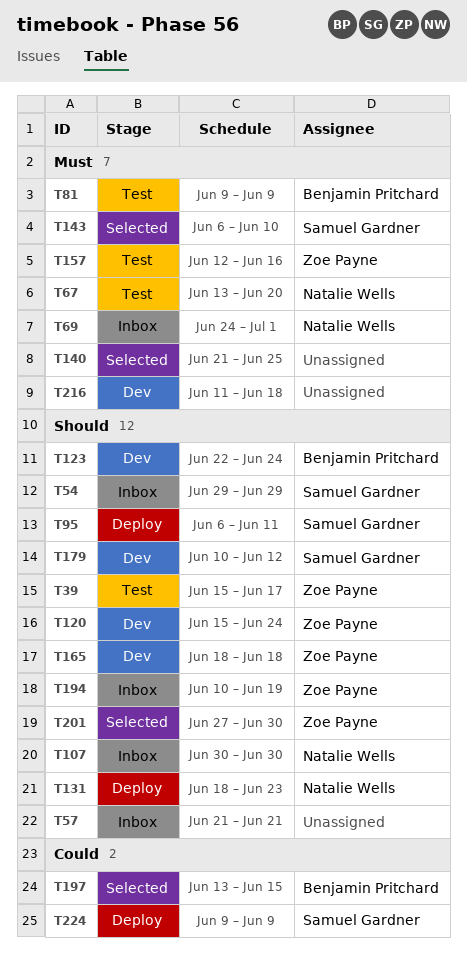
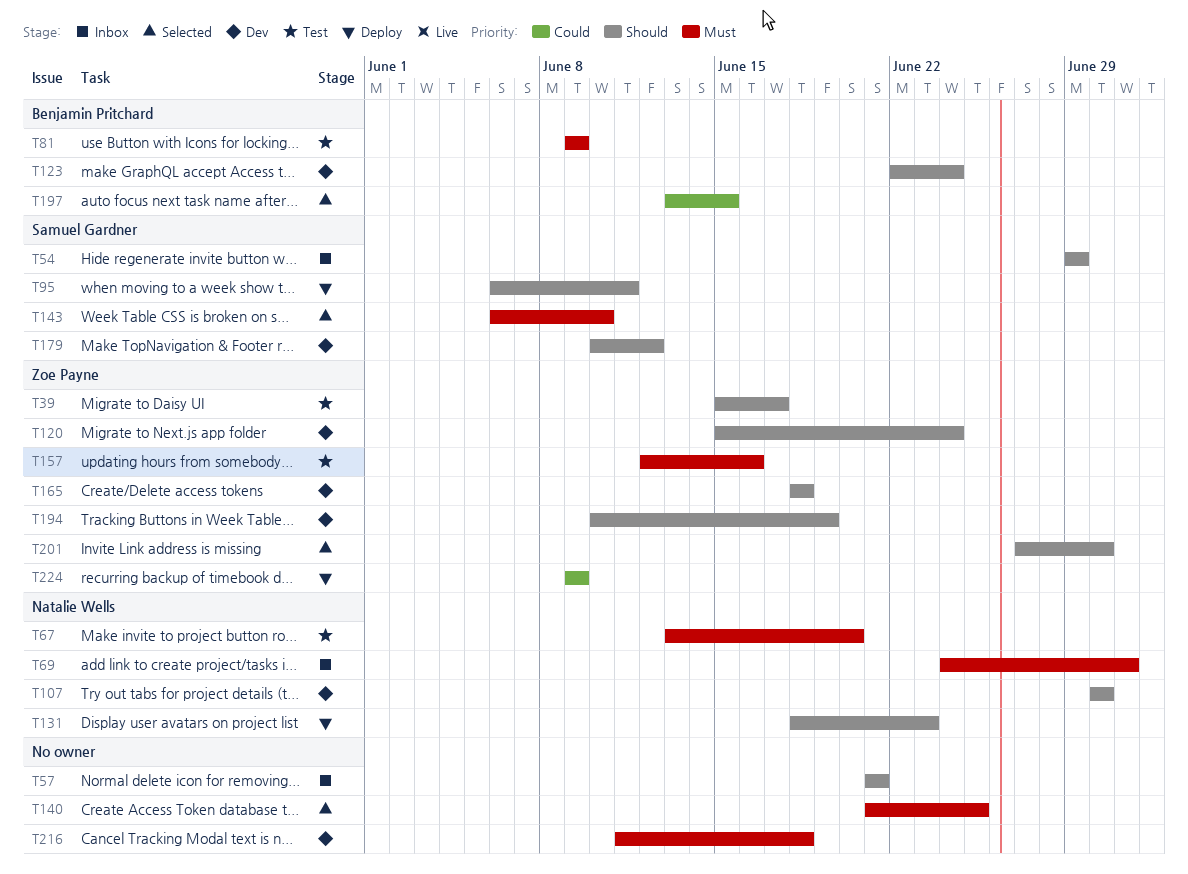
T107, status: Inbox -> Dev
T194, status: Inbox -> Dev
T224, owner: Samuel Gardner -> Zoe Payne

